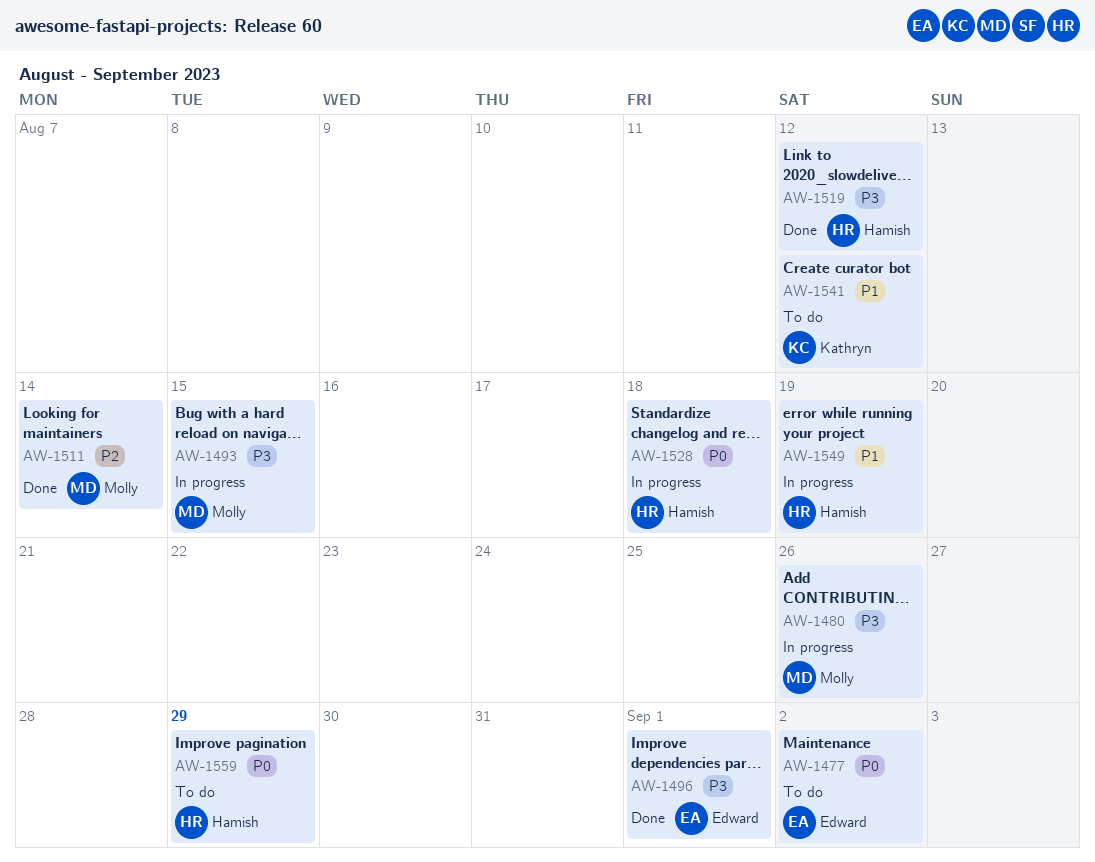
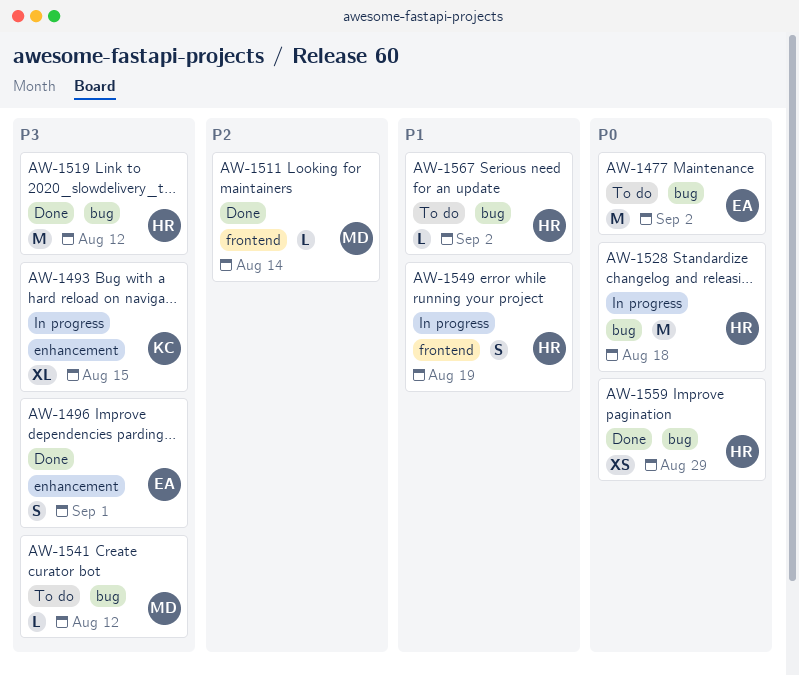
AW-1480: present -> none
AW-1493, owner: Molly -> Kathryn
AW-1541, owner: Kathryn -> Molly
AW-1541, priority: P1 -> P3
AW-1559, status: To do -> Done
AW-1567: none -> present

